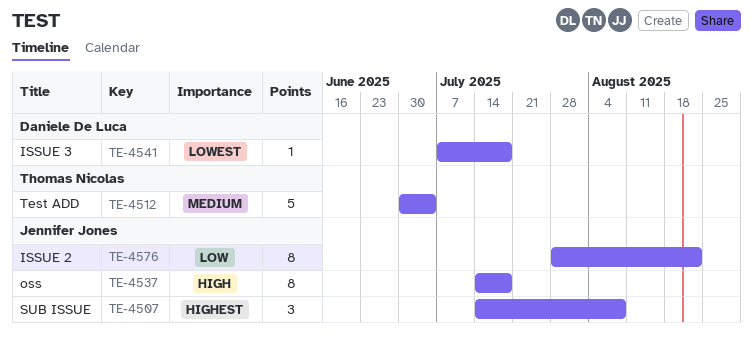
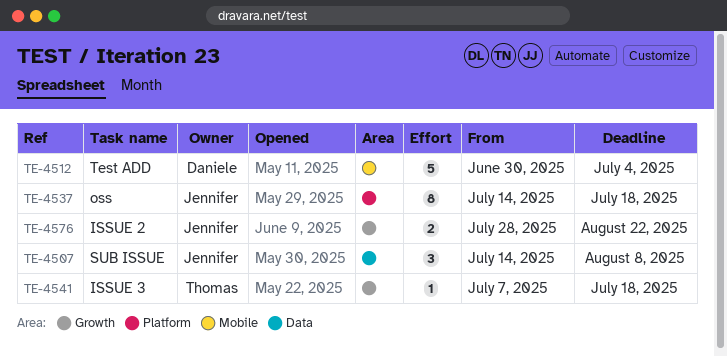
TE-4512, owner: Thomas Nicolas -> Daniele De Luca
TE-4541, owner: Daniele De Luca -> Thomas Nicolas
TE-4576, estimate: 8 -> 2

